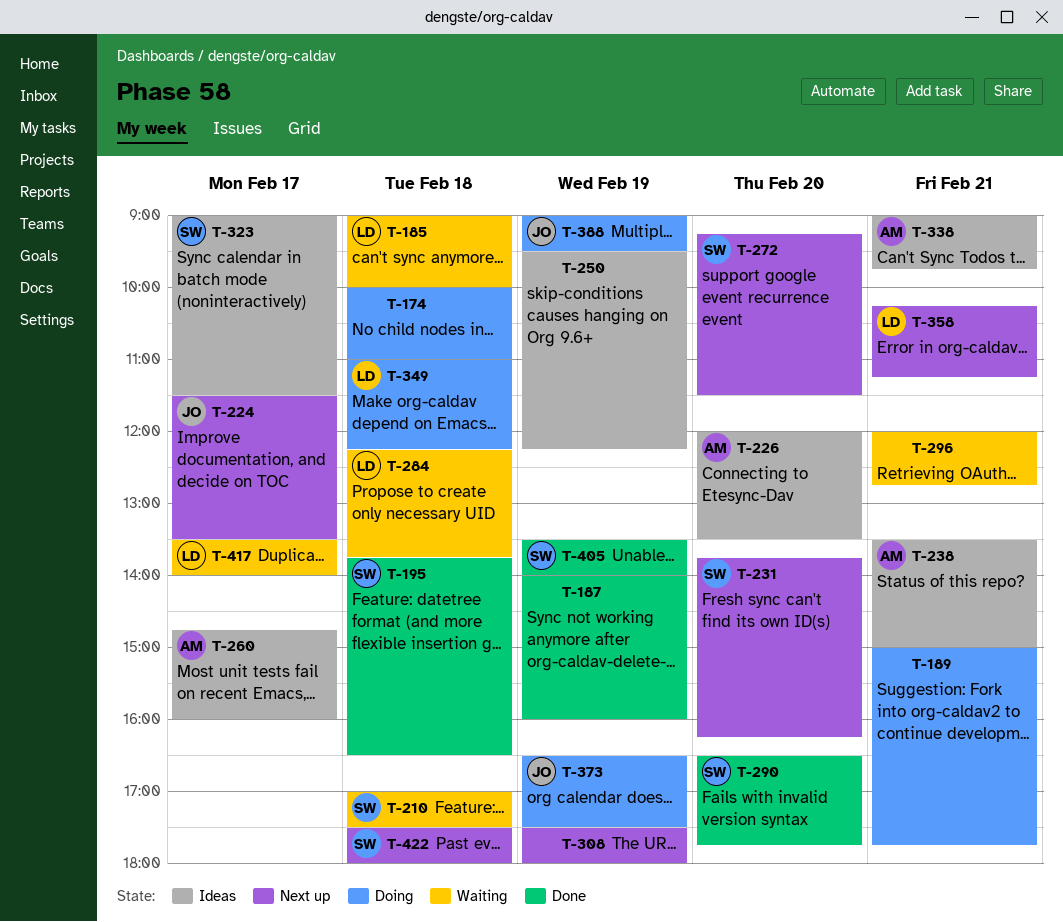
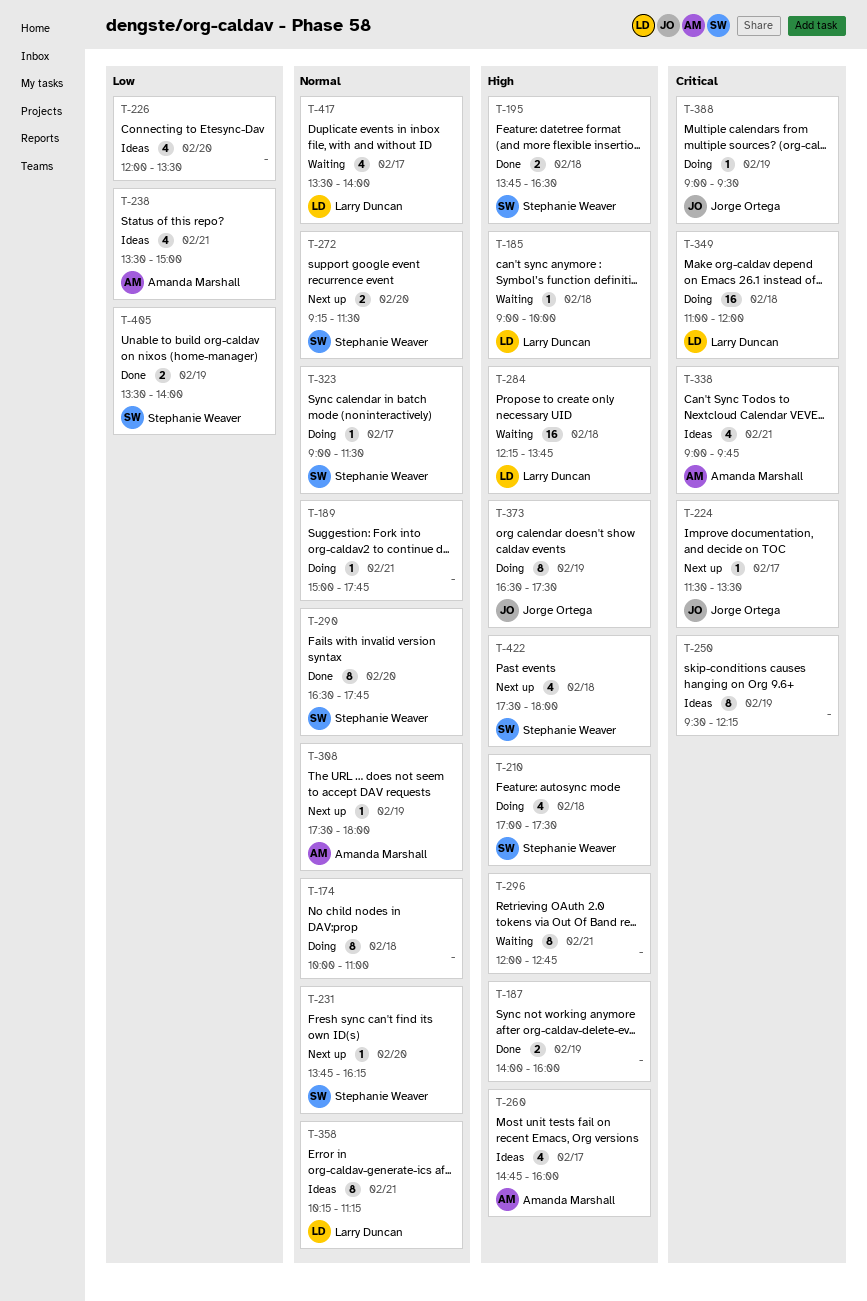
T-210, status: Waiting -> Doing
T-226, owner: Amanda Marshall -> none
T-308, owner: none -> Amanda Marshall
T-323, status: Ideas -> Doing
T-349, ends: 12:15 -> 12:00
T-358, status: Next up -> Ideas

